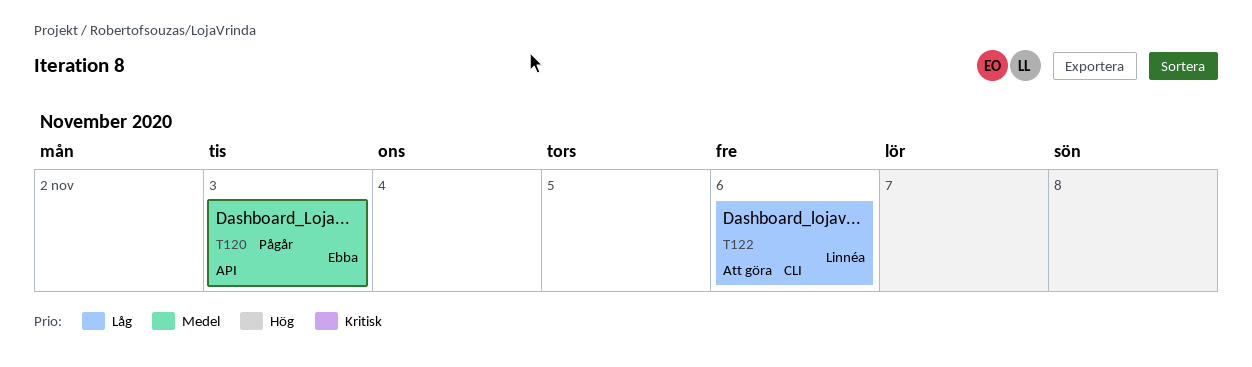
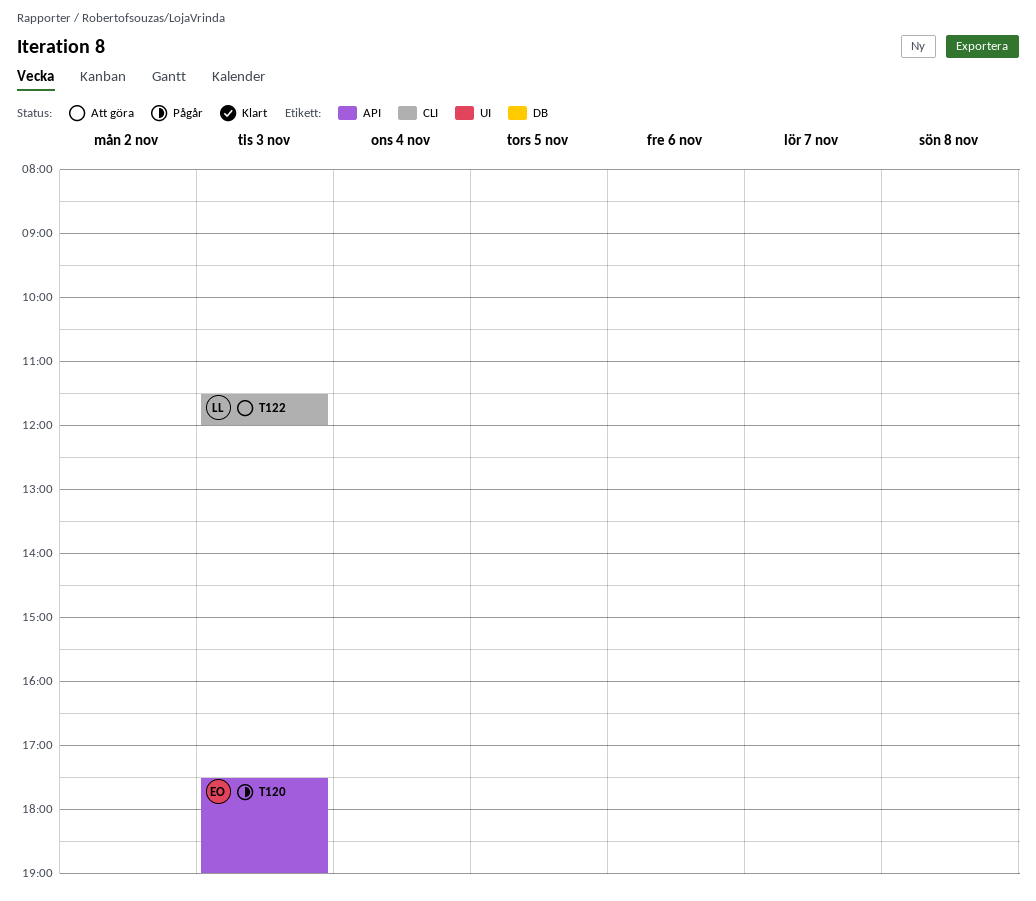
T122, day: Nov 6 -> Nov 3

